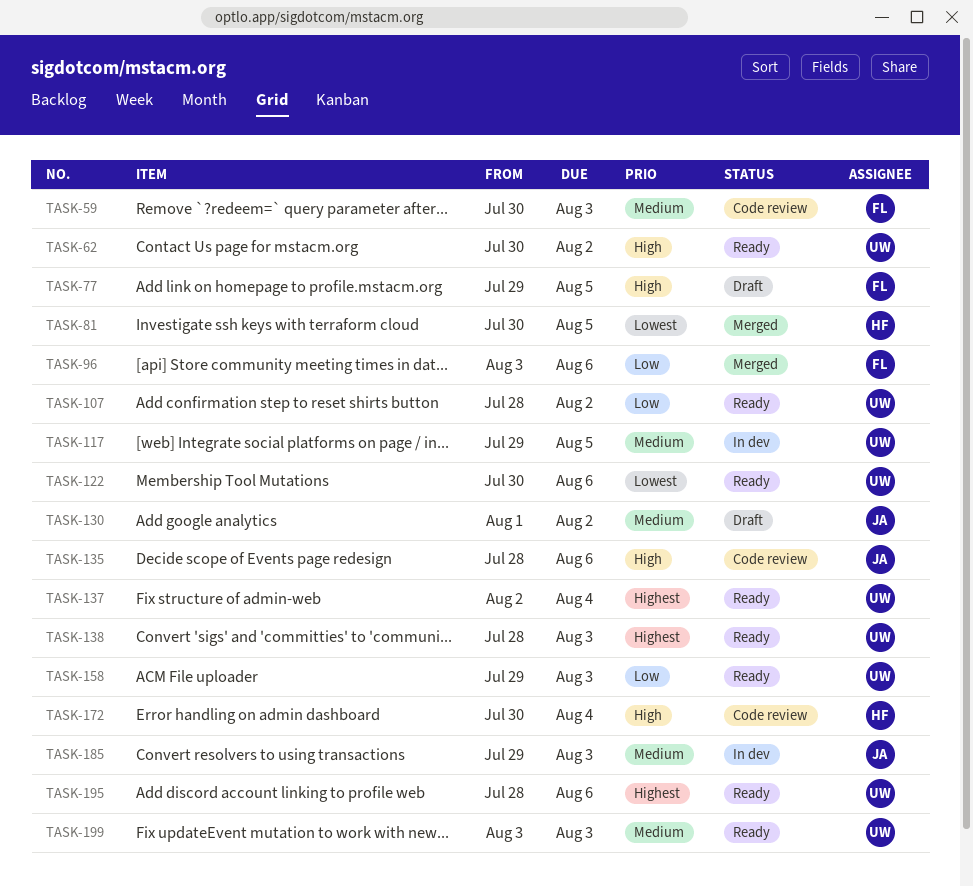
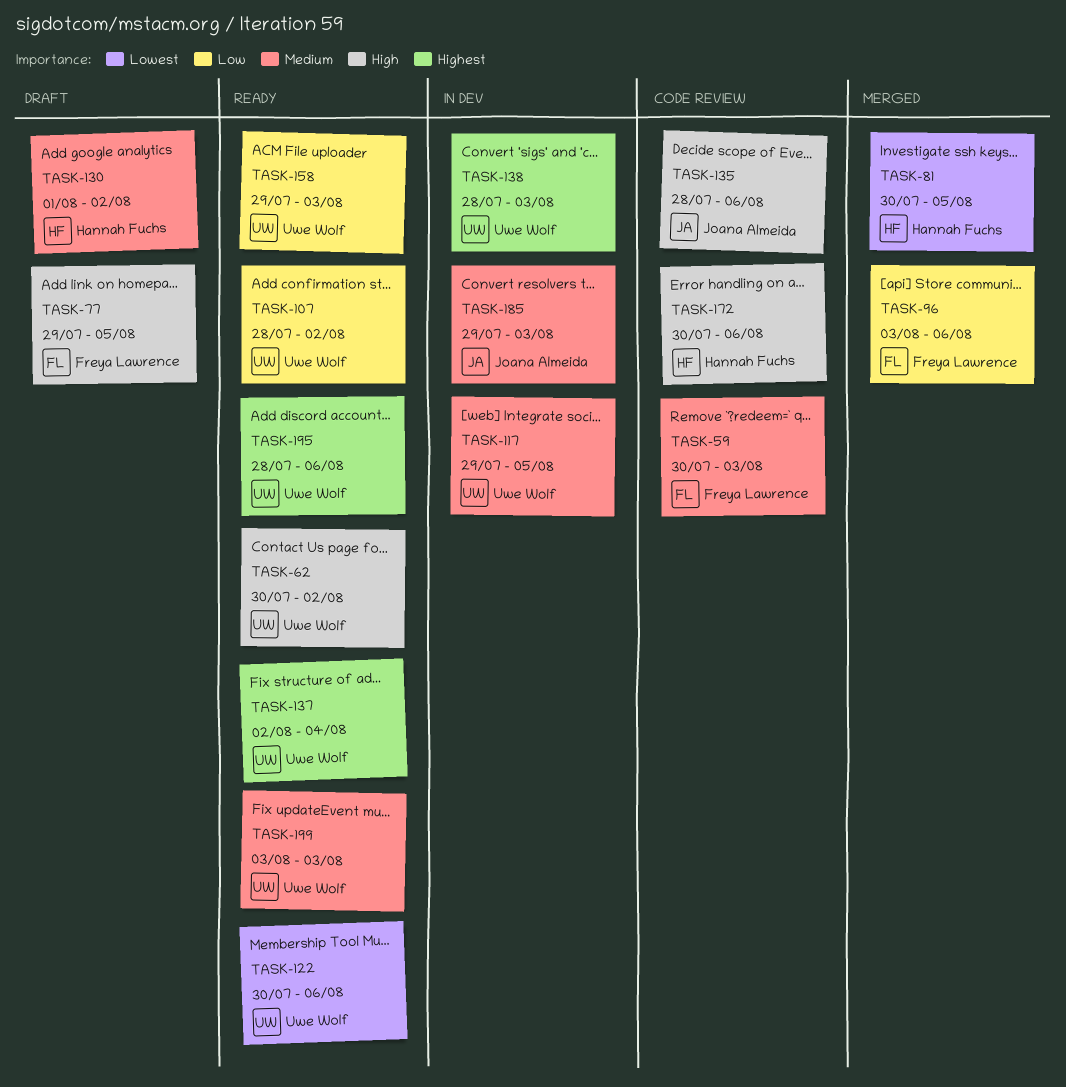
TASK-130, owner: Joana Almeida -> Hannah Fuchs
TASK-138, status: Ready -> In dev
TASK-172, due: Aug 4 -> Aug 6

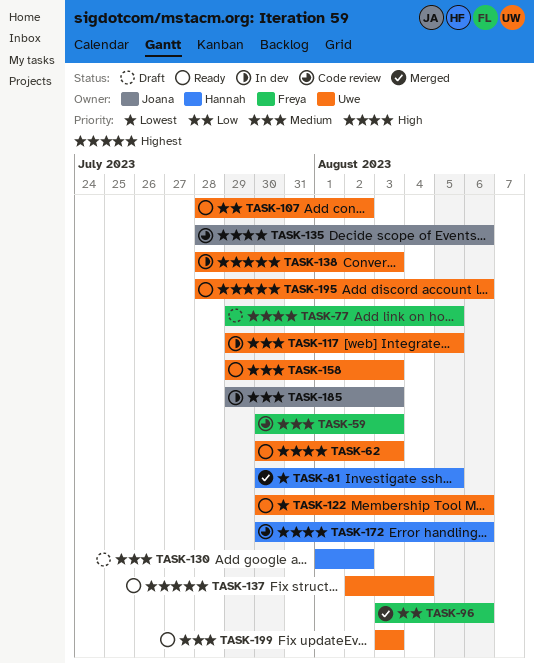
TASK-62, due: Aug 2 -> Aug 3
TASK-158, priority: Low -> Medium

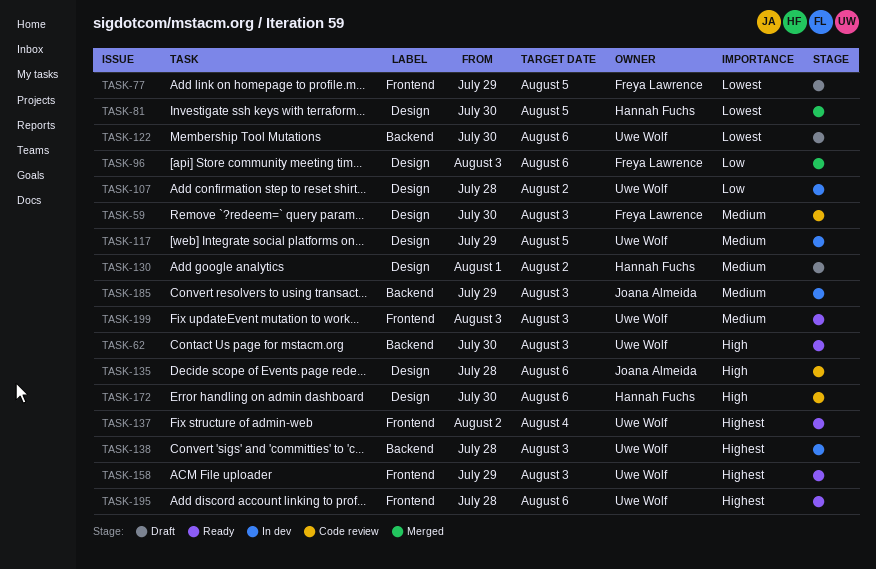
TASK-77, priority: High -> Lowest
TASK-107, status: Ready -> In dev
TASK-122, status: Ready -> Draft
TASK-158, priority: Medium -> Highest

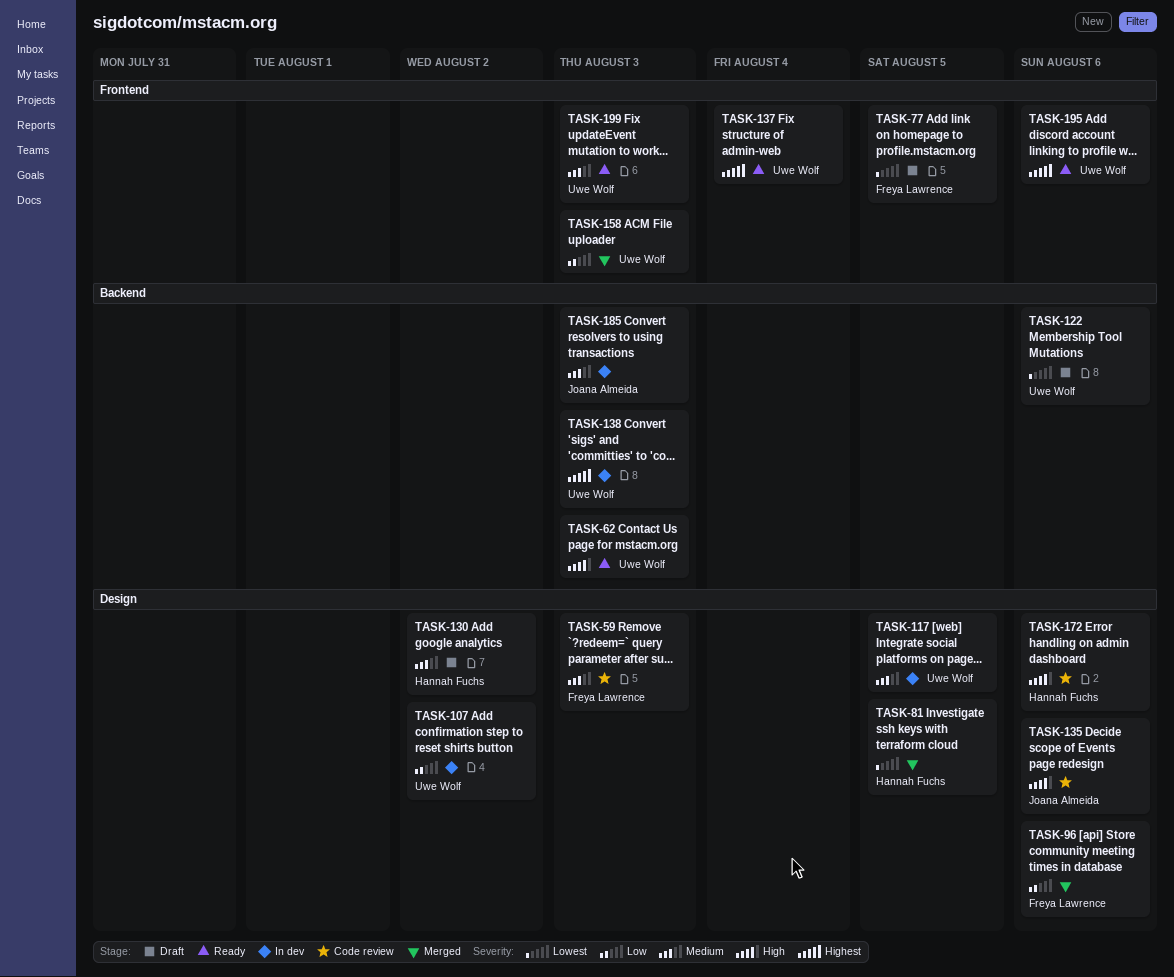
TASK-158, status: Ready -> Merged
TASK-158, priority: Highest -> Low

